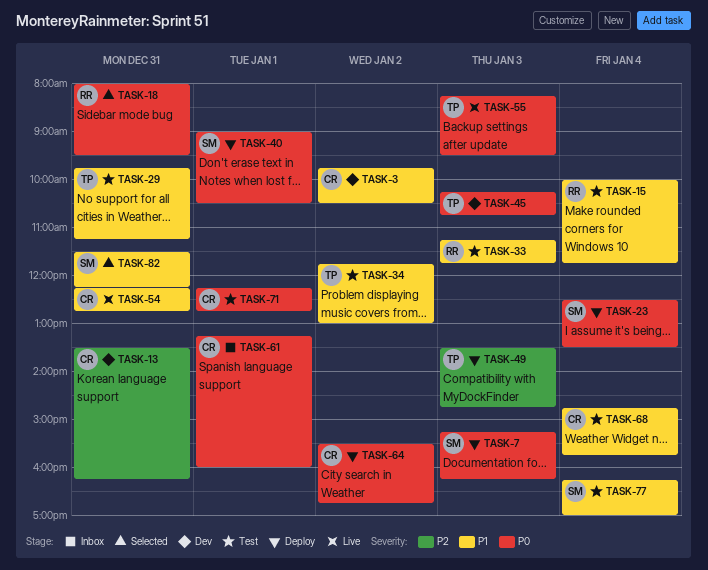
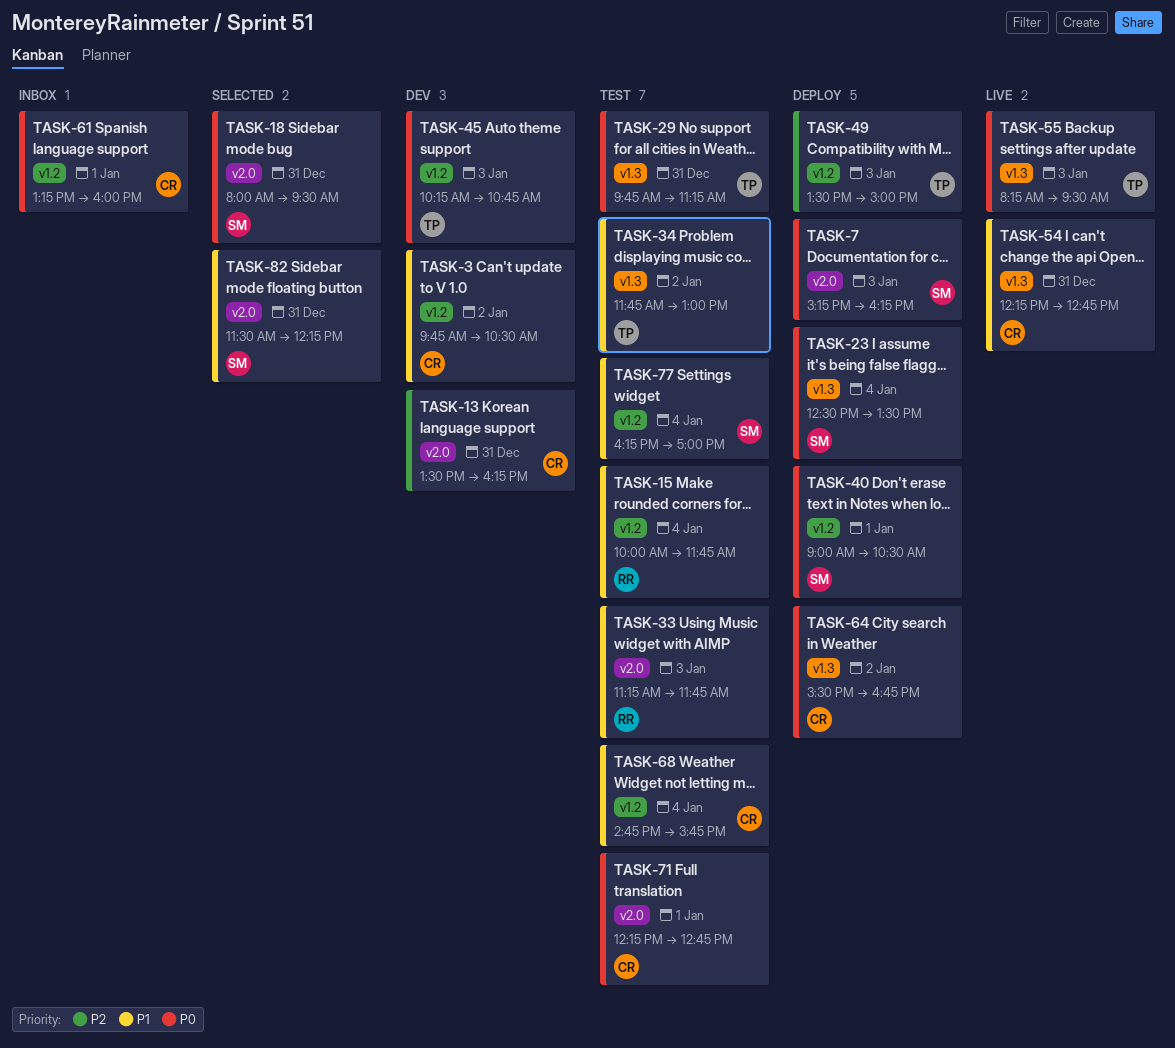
TASK-18, owner: RR -> SM
TASK-29, priority: P1 -> P0
TASK-49, ends: 14:45 -> 15:00

